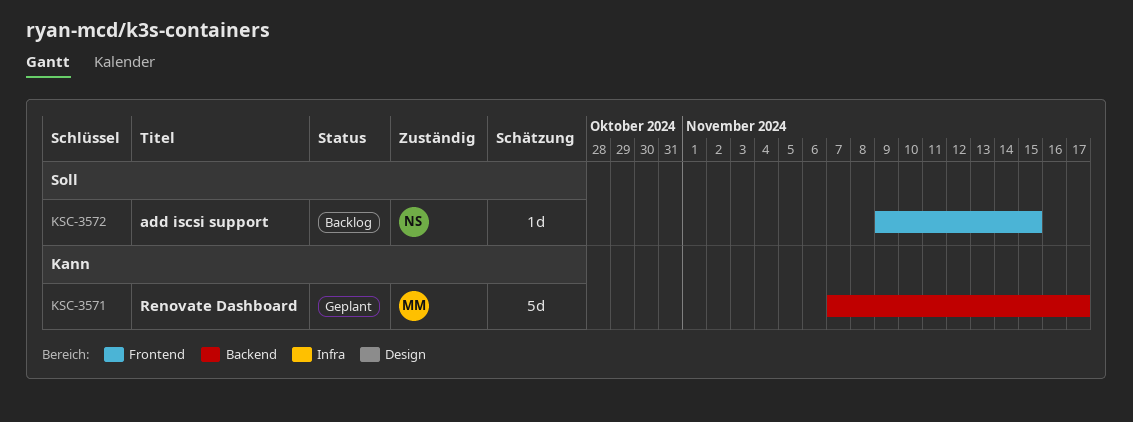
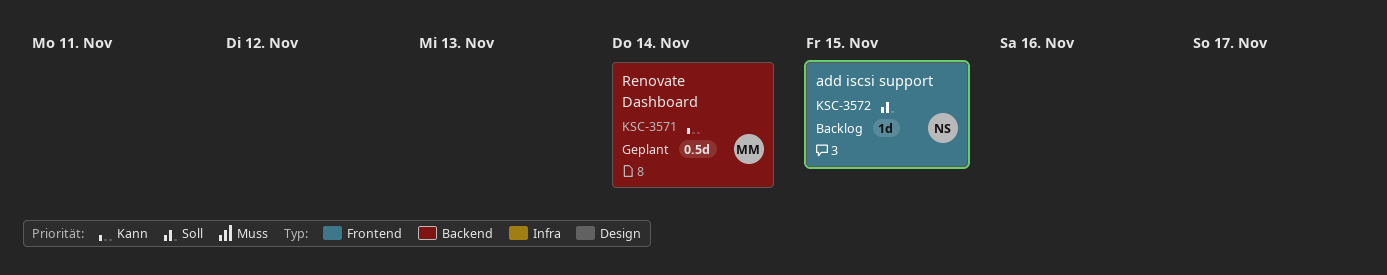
KSC-3571, estimate: 5d -> 0.5d
KSC-3571, due: Nov 17 -> Nov 14

